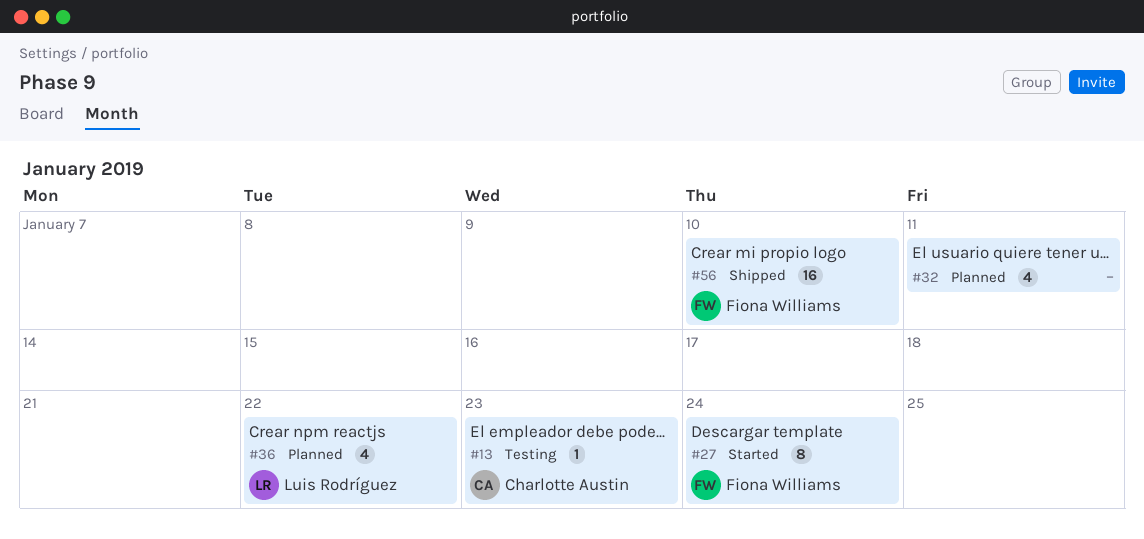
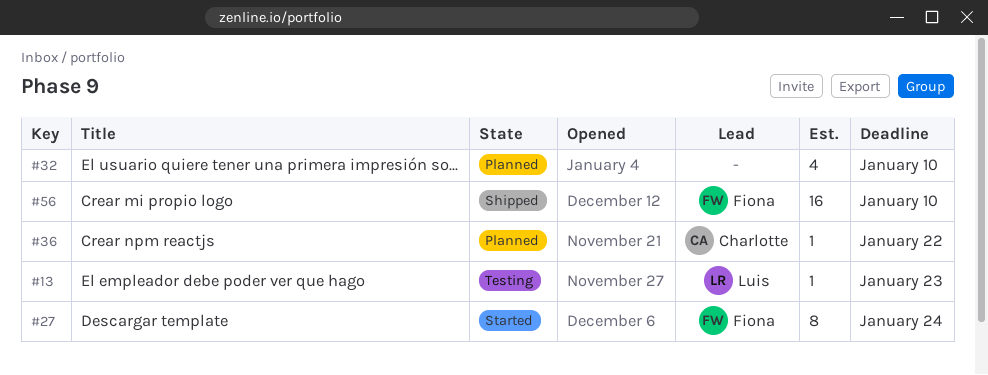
#13, owner: Charlotte Austin -> Luis Rodríguez
#32, due: Jan 11 -> Jan 10
#36, owner: Luis Rodríguez -> Charlotte Austin
#36, estimate: 4 -> 1

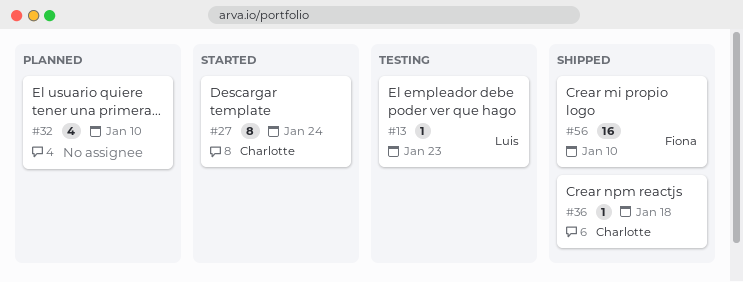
#27, owner: Fiona -> Charlotte
#36, status: Planned -> Shipped
#36, due: Jan 22 -> Jan 18

